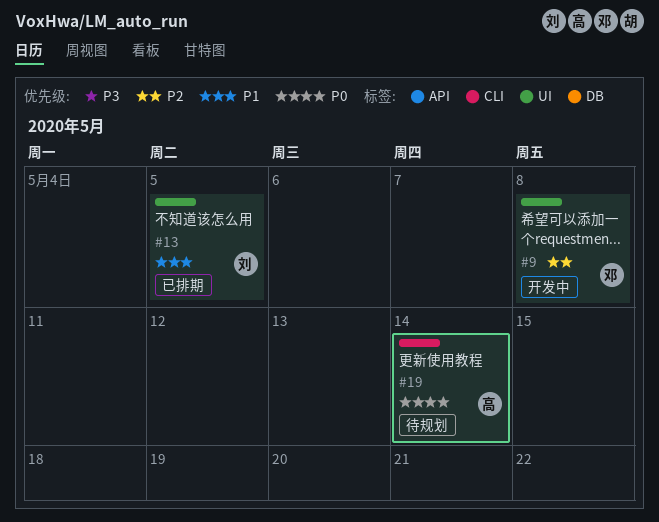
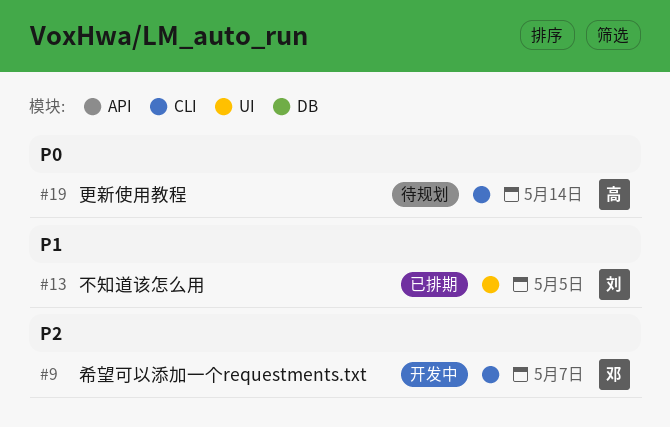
#9, label: UI -> CLI
#9, due: May 8 -> May 7

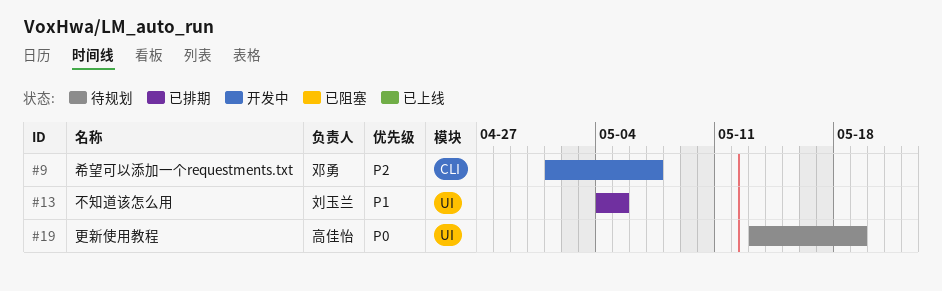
#19, label: CLI -> UI
#19, due: May 14 -> May 19

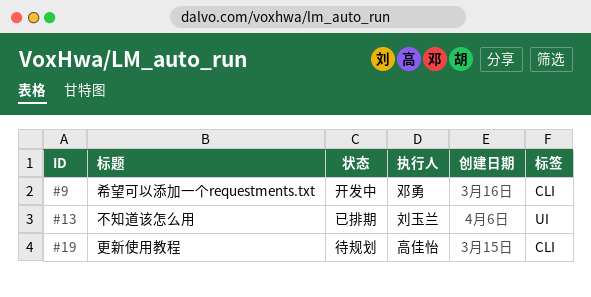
#19, label: UI -> CLI

